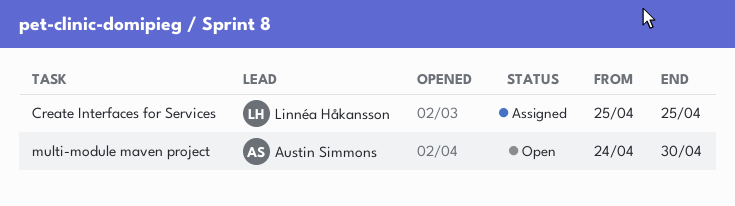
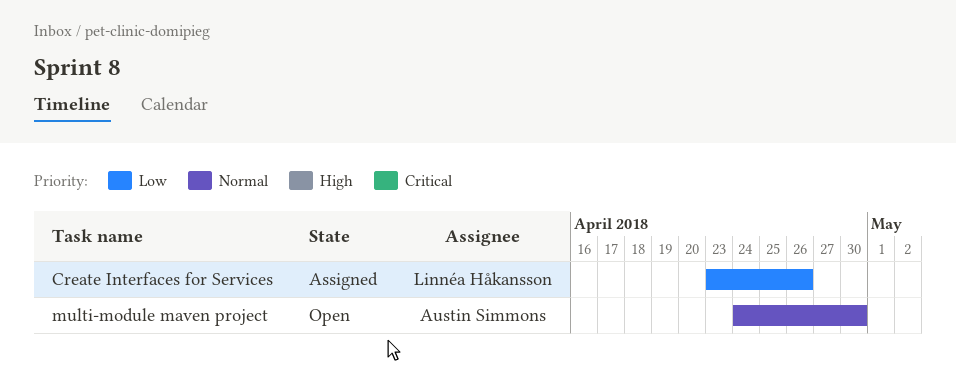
Create Interfaces for Services, start: Apr 25 -> Apr 23
Create Interfaces for Services, due: Apr 25 -> Apr 26

